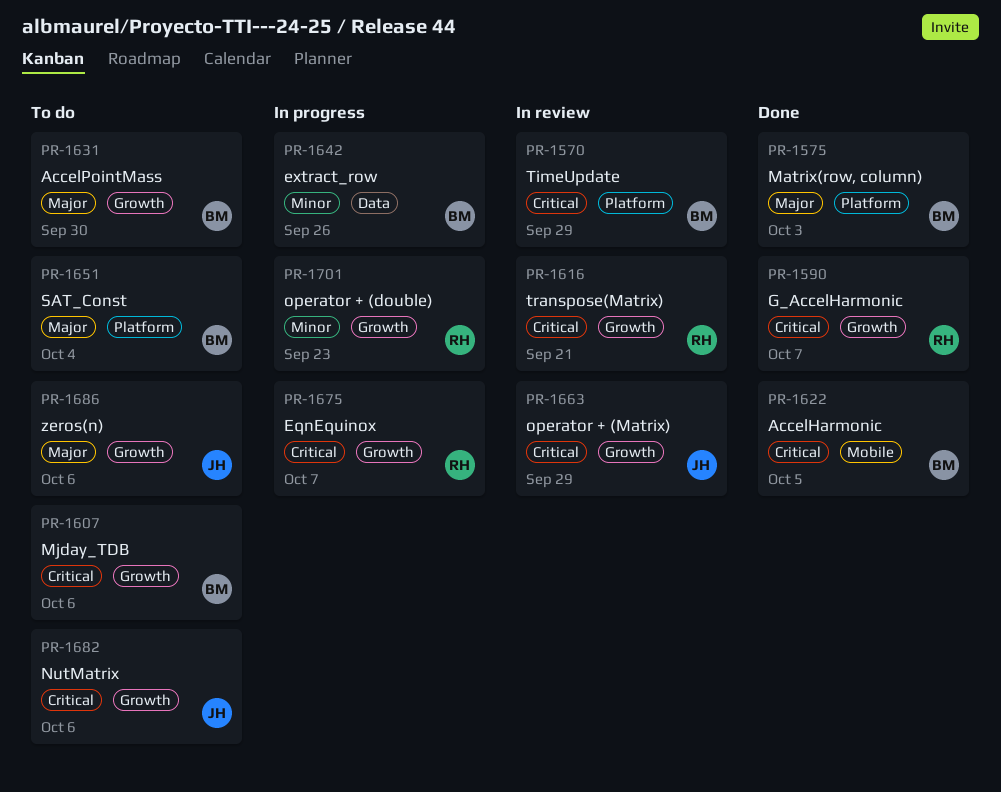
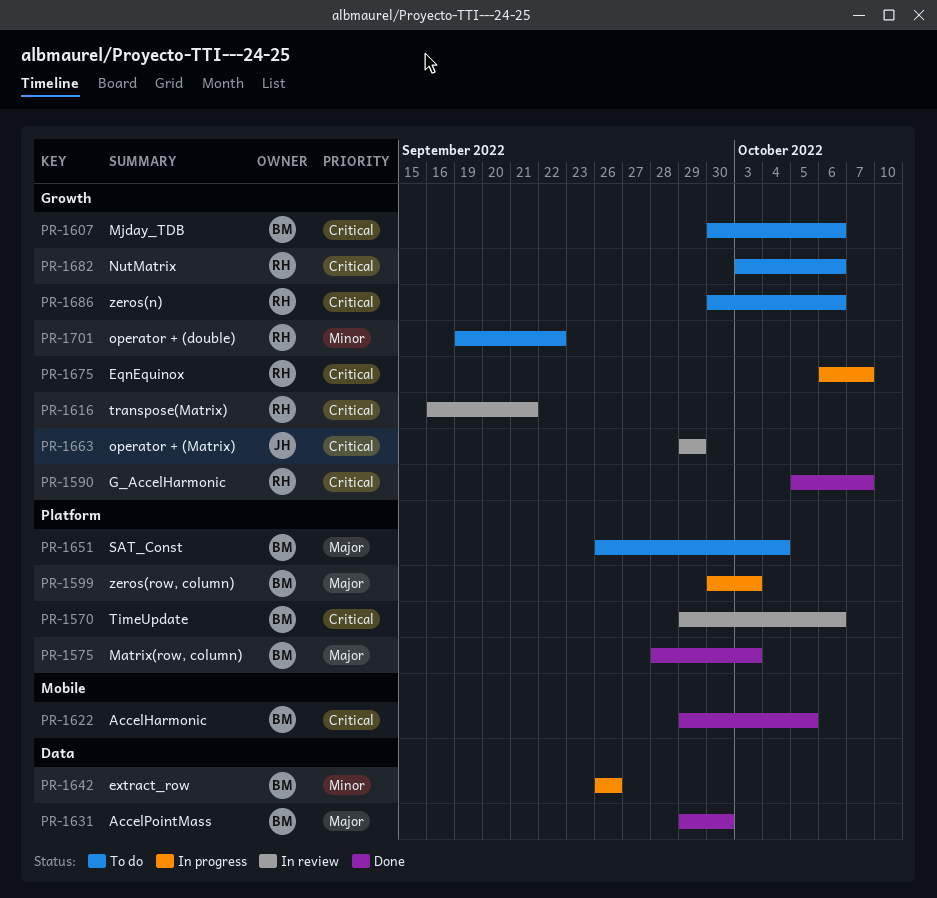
PR-1570, due: Sep 29 -> Oct 6
PR-1599: none -> present
PR-1631, status: To do -> Done
PR-1631, label: Growth -> Data
PR-1682, owner: JH -> RH
PR-1686, owner: JH -> RH
PR-1686, priority: Major -> Critical
PR-1701, status: In progress -> To do
PR-1701, due: Sep 23 -> Sep 22

